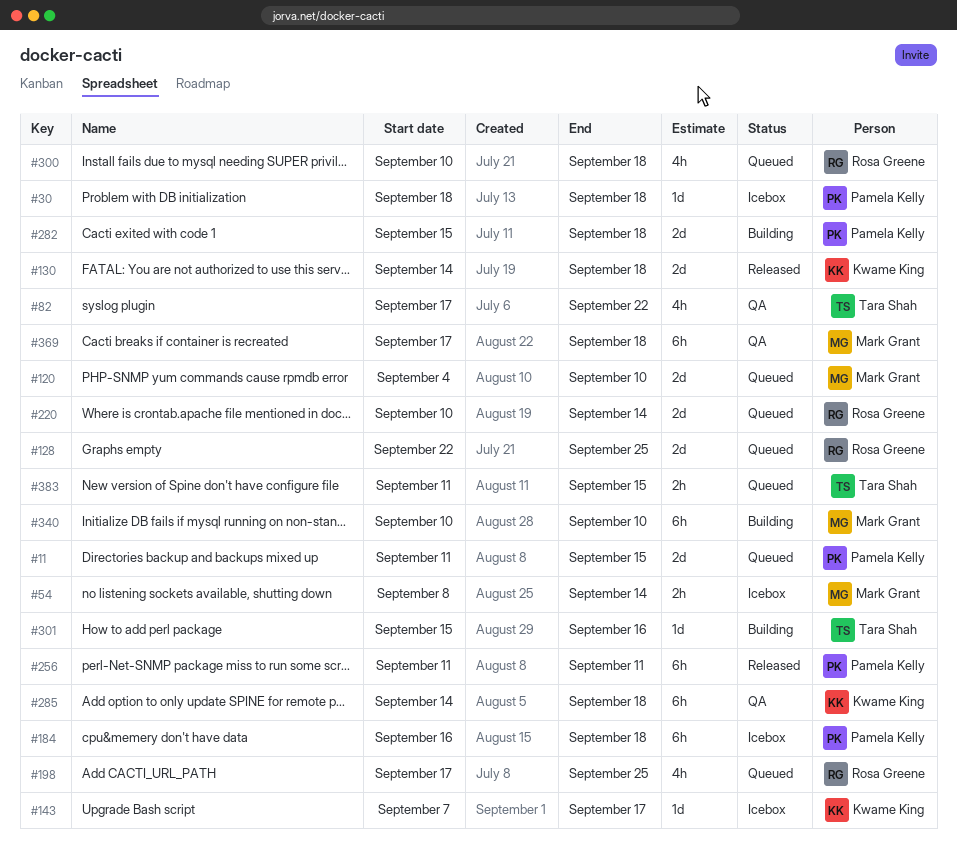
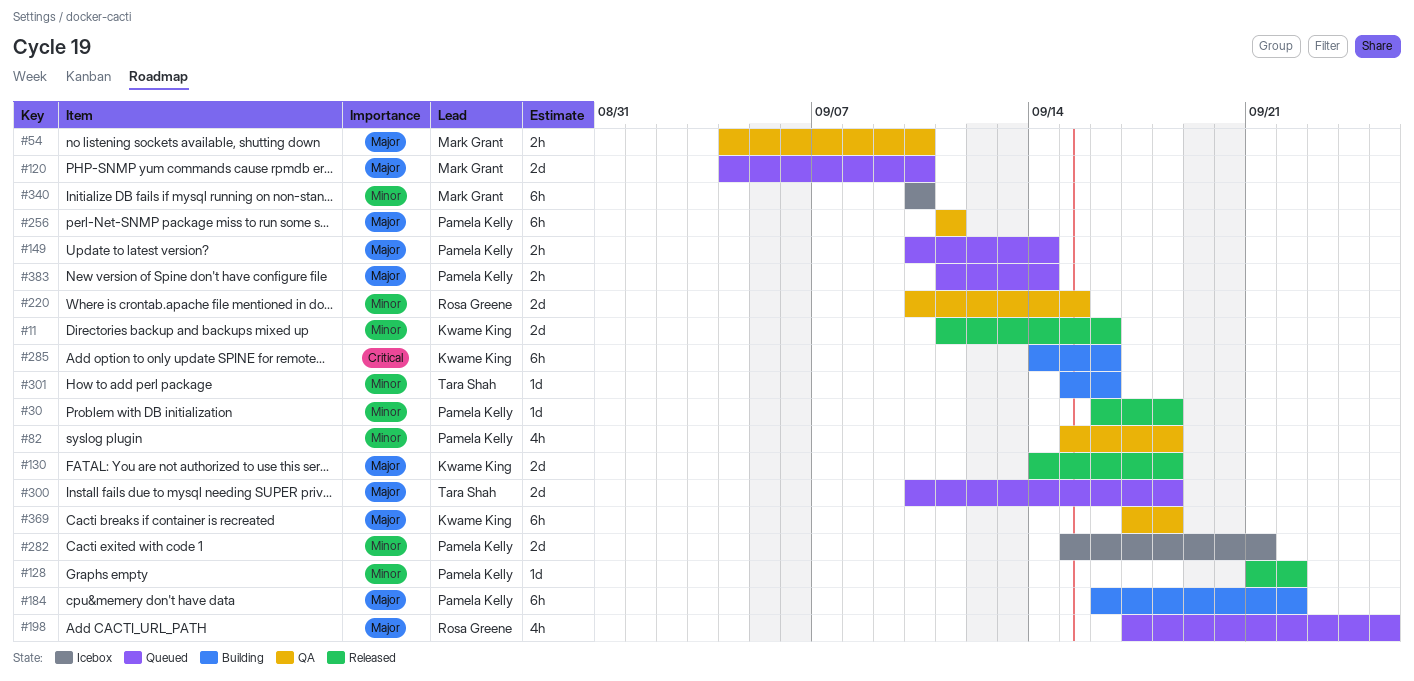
#11, status: Queued -> Released
#11, owner: Pamela Kelly -> Kwame King
#11, due: Sep 15 -> Sep 16
#30, status: Icebox -> Released
#30, start: Sep 18 -> Sep 16
#54, status: Icebox -> QA
#54, start: Sep 8 -> Sep 4
#54, due: Sep 14 -> Sep 10
#82, owner: Tara Shah -> Pamela Kelly
#82, start: Sep 17 -> Sep 15
#82, due: Sep 22 -> Sep 18
#128, status: Queued -> Released
#128, owner: Rosa Greene -> Pamela Kelly
#128, estimate: 2d -> 1d
#128, start: Sep 22 -> Sep 21
#128, due: Sep 25 -> Sep 22
#143: present -> none
#149: none -> present
#184, status: Icebox -> Building
#184, due: Sep 18 -> Sep 22
#220, status: Queued -> QA
#220, due: Sep 14 -> Sep 15
#256, status: Released -> QA
#282, status: Building -> Icebox
#282, due: Sep 18 -> Sep 21
#285, status: QA -> Building
#285, due: Sep 18 -> Sep 16
#300, owner: Rosa Greene -> Tara Shah
#300, estimate: 4h -> 2d
#340, status: Building -> Icebox
#369, owner: Mark Grant -> Kwame King
#383, owner: Tara Shah -> Pamela Kelly
#383, due: Sep 15 -> Sep 14

